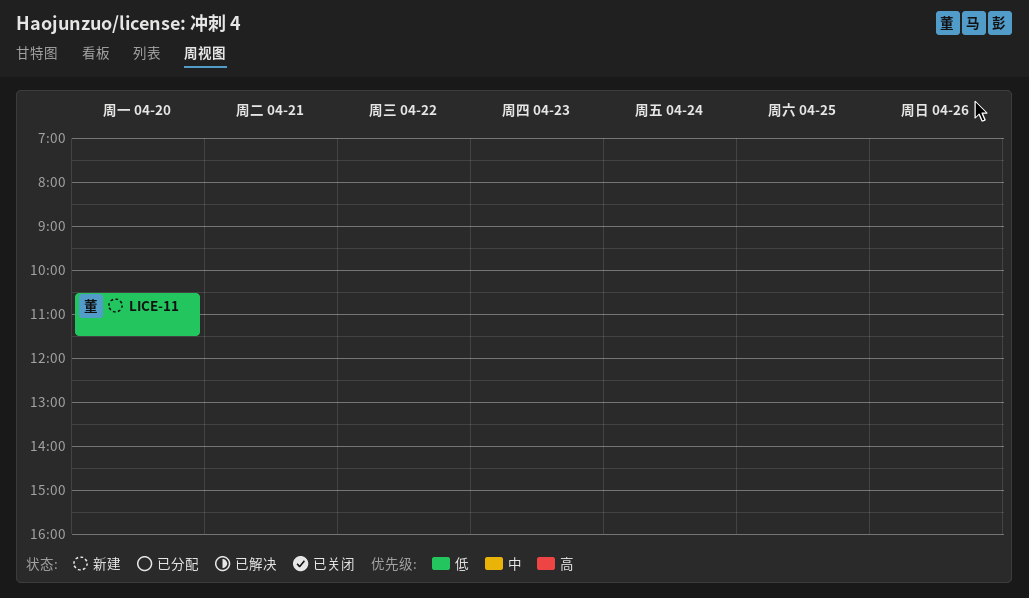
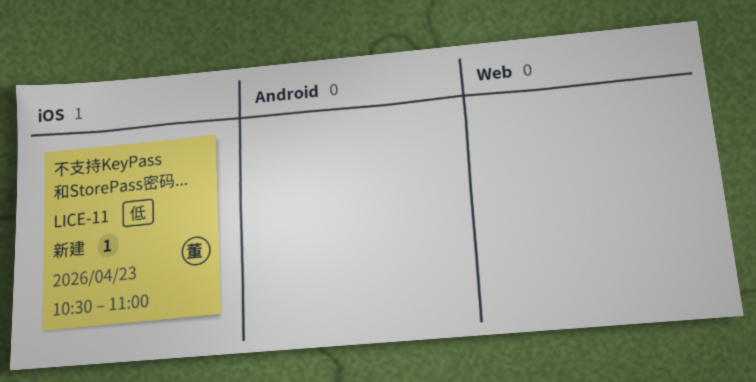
LICE-11, day: Apr 20 -> Apr 23
LICE-11, ends: 11:30 -> 11:00

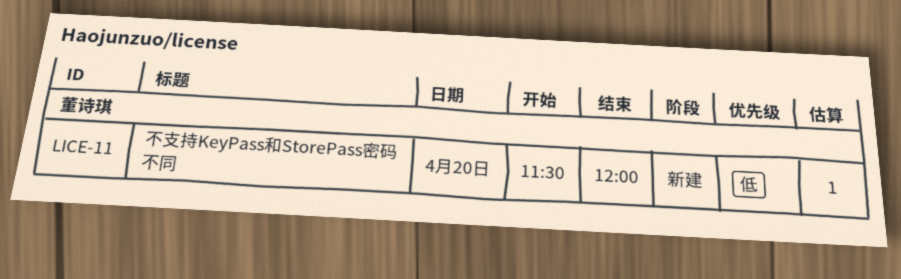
LICE-11, day: Apr 23 -> Apr 20
LICE-11, begins: 10:30 -> 11:30
LICE-11, ends: 11:00 -> 12:00

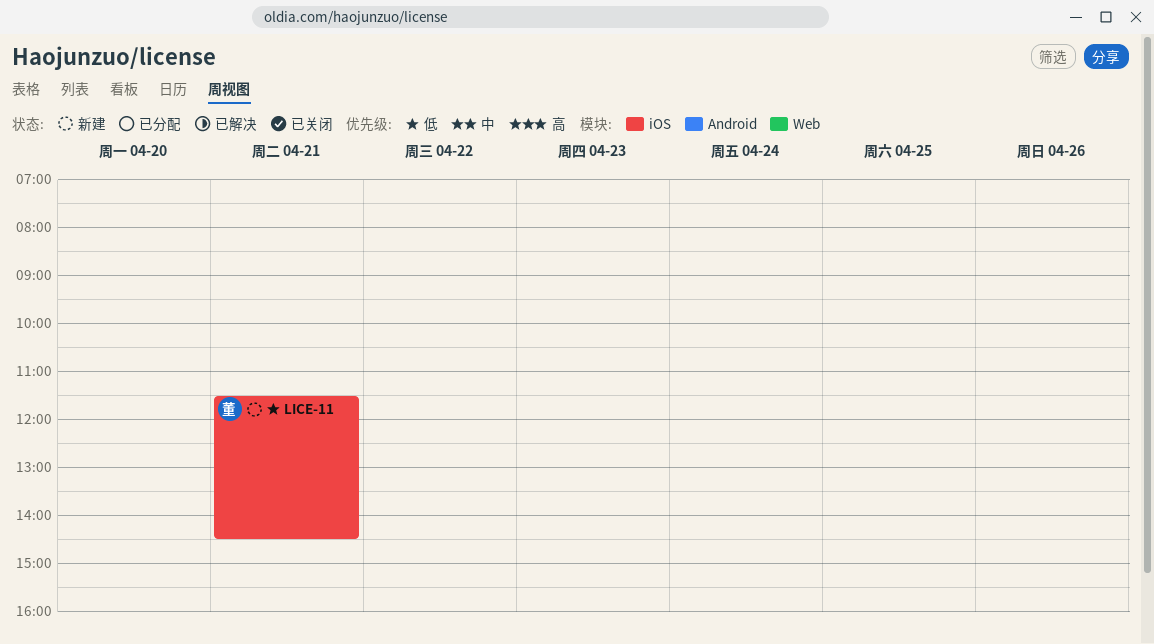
LICE-11, day: Apr 20 -> Apr 21
LICE-11, ends: 12:00 -> 14:30

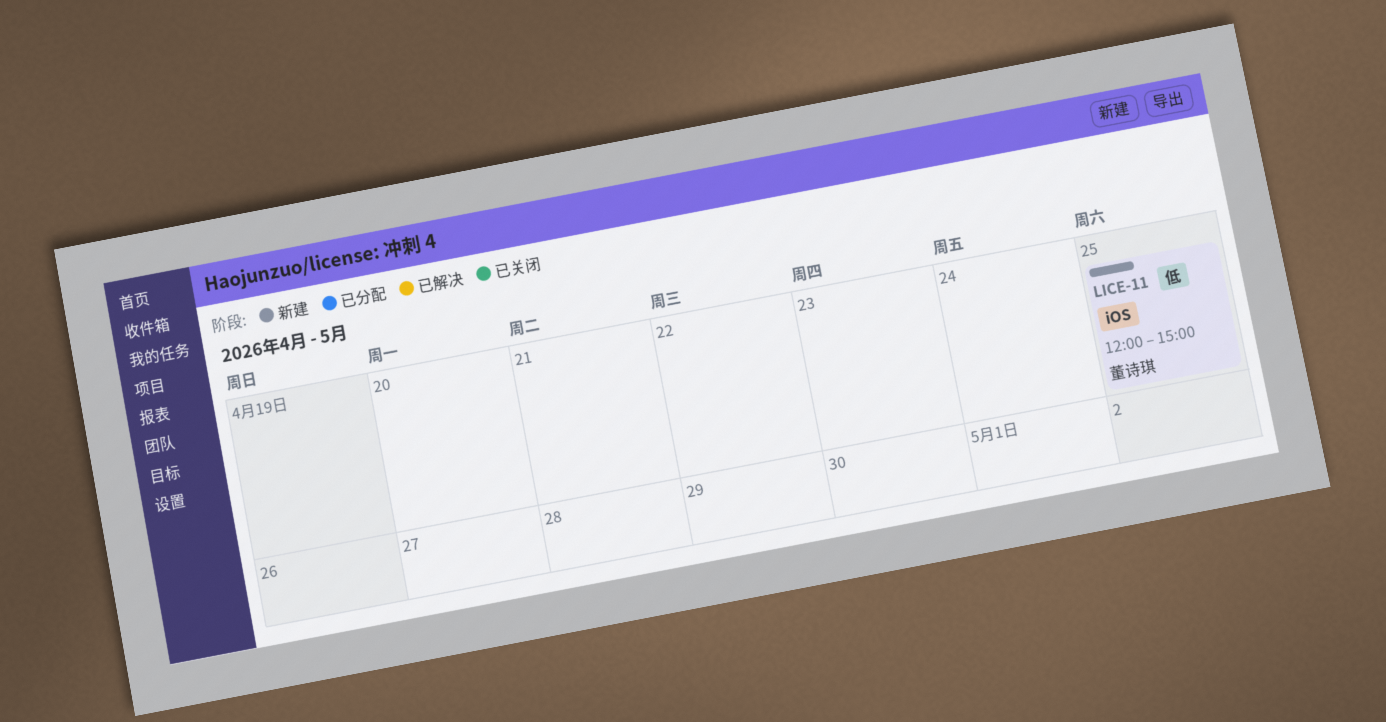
LICE-11, day: Apr 21 -> Apr 25
LICE-11, begins: 11:30 -> 12:00
LICE-11, ends: 14:30 -> 15:00

